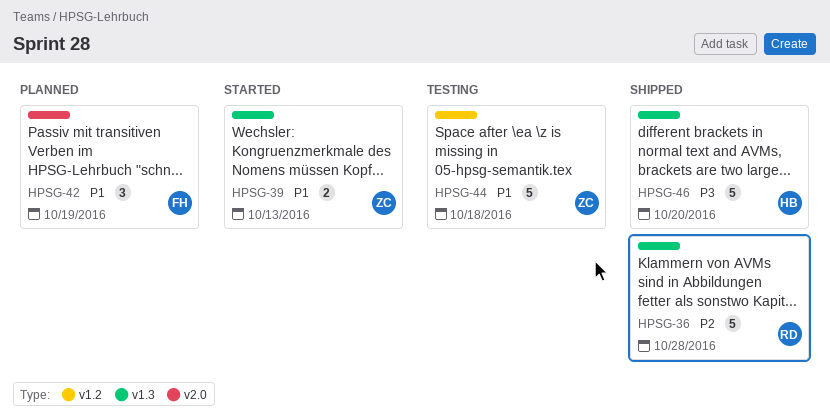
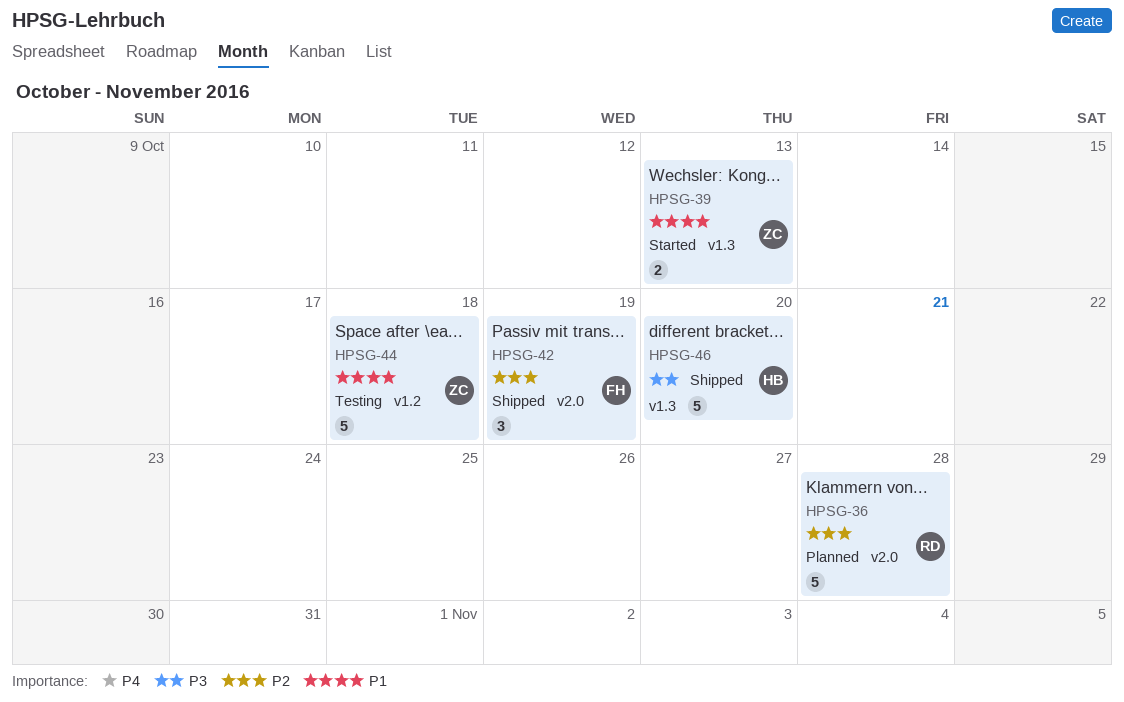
HPSG-36, status: Shipped -> Planned
HPSG-36, label: v1.3 -> v2.0
HPSG-42, status: Planned -> Shipped
HPSG-42, priority: P1 -> P2

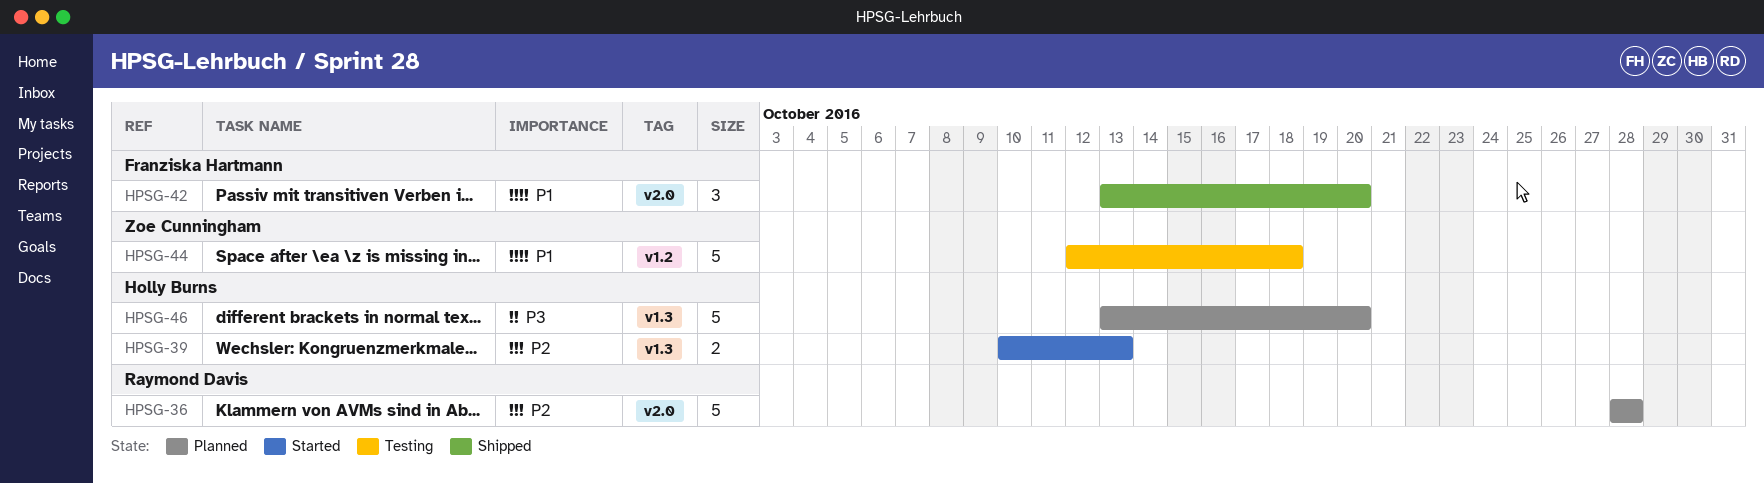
HPSG-39, owner: Zoe Cunningham -> Holly Burns
HPSG-39, priority: P1 -> P2
HPSG-42, priority: P2 -> P1
HPSG-42, due: Oct 19 -> Oct 20
HPSG-46, status: Shipped -> Planned

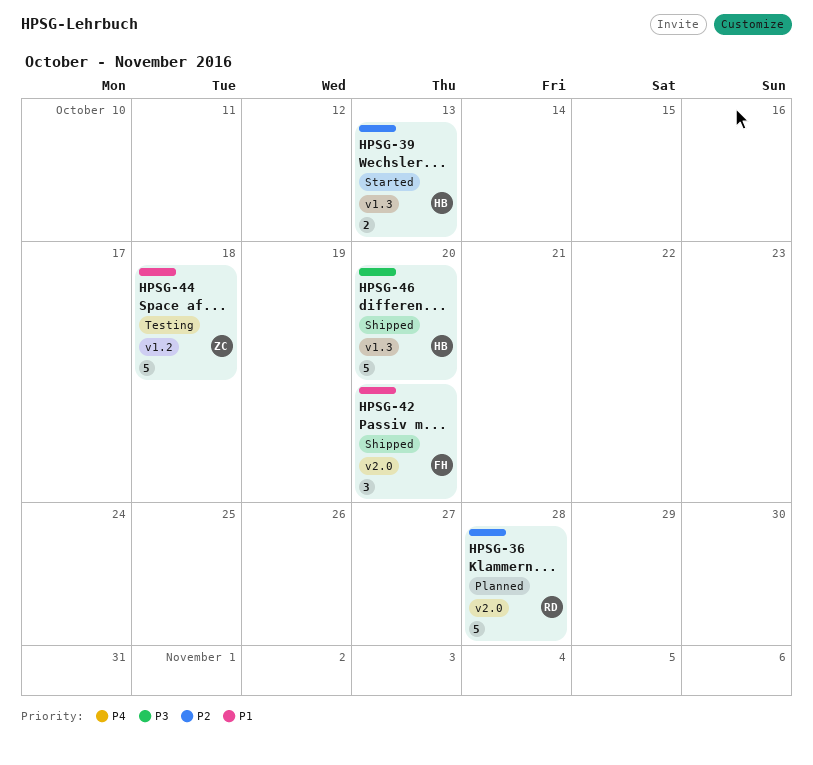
HPSG-46, status: Planned -> Shipped

